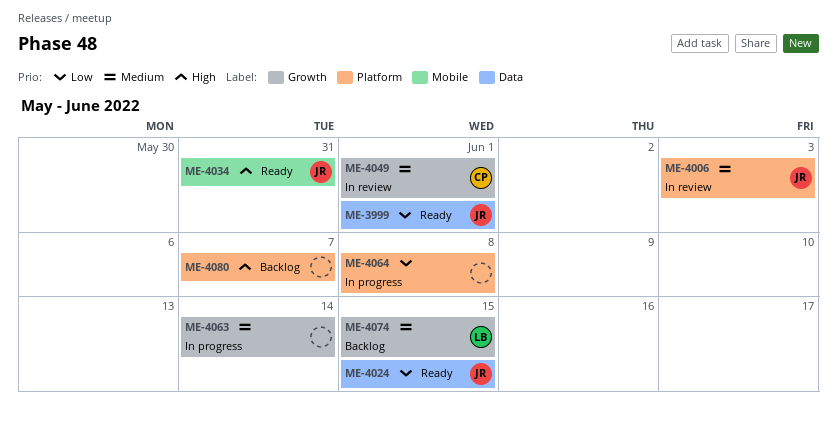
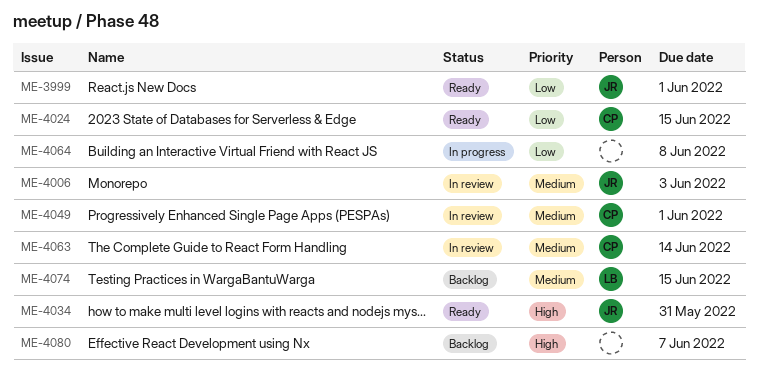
ME-4024, owner: JR -> CP
ME-4063, status: In progress -> In review
ME-4063, owner: none -> CP

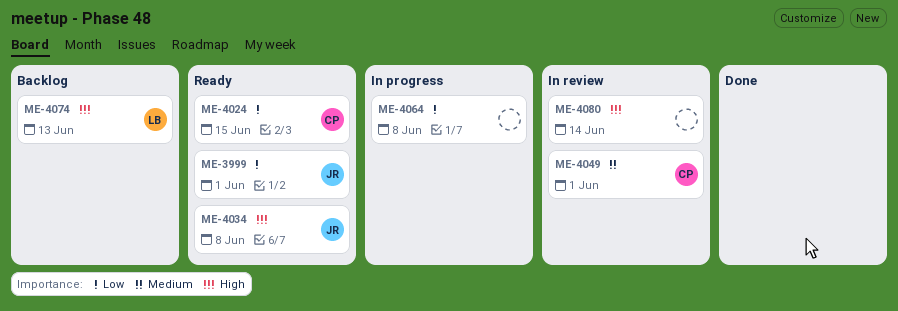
ME-4006: present -> none
ME-4034, due: May 31 -> Jun 8
ME-4063: present -> none
ME-4074, priority: Medium -> High
ME-4074, due: Jun 15 -> Jun 13
ME-4080, status: Backlog -> In review
ME-4080, due: Jun 7 -> Jun 14

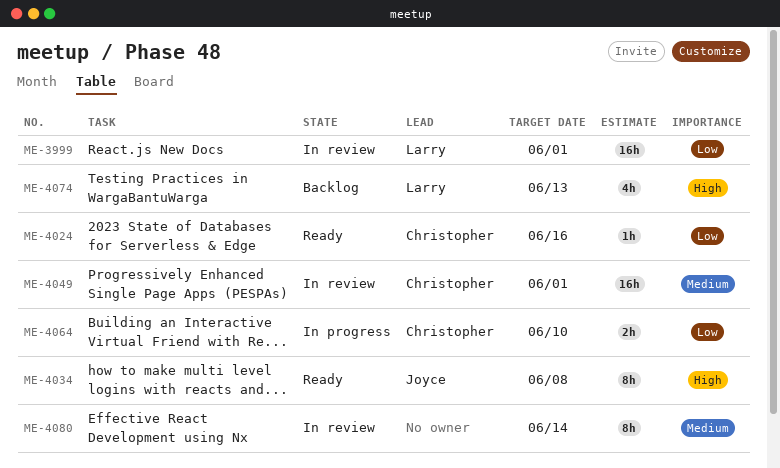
ME-3999, status: Ready -> In review
ME-3999, owner: Joyce -> Larry
ME-4024, due: Jun 15 -> Jun 16
ME-4064, owner: none -> Christopher
ME-4064, due: Jun 8 -> Jun 10
ME-4080, priority: High -> Medium

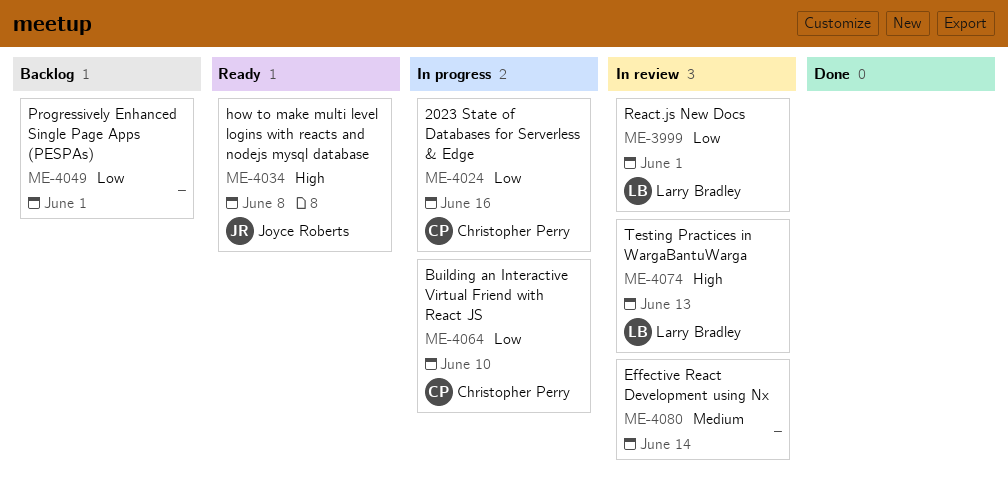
ME-4024, status: Ready -> In progress
ME-4049, status: In review -> Backlog
ME-4049, owner: Christopher Perry -> none
ME-4049, priority: Medium -> Low
ME-4074, status: Backlog -> In review

